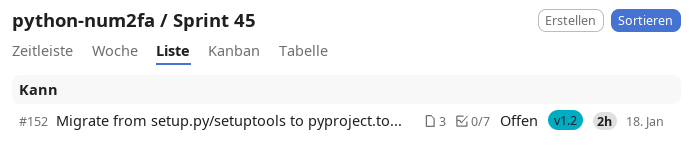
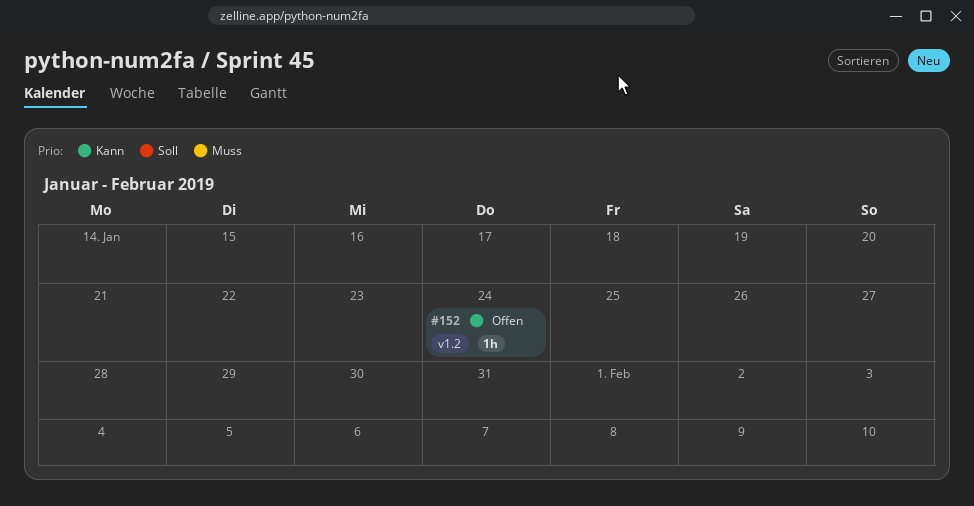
#152, estimate: 2h -> 1h
#152, due: Jan 18 -> Jan 24

